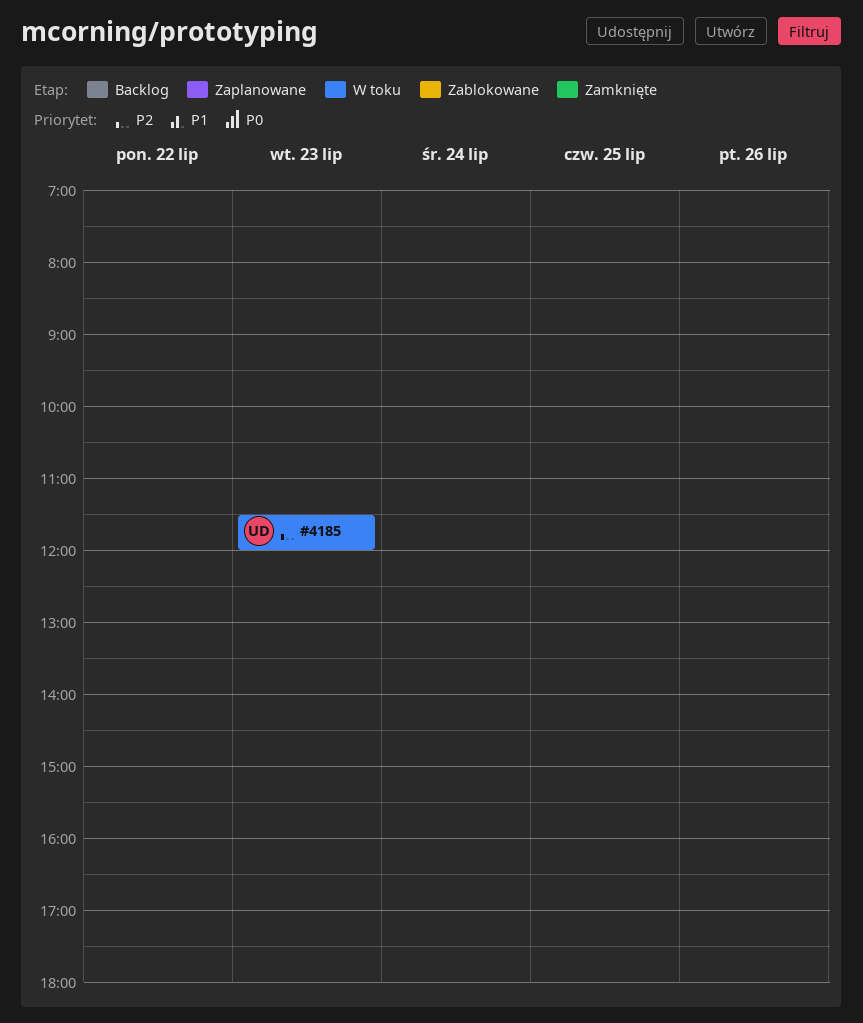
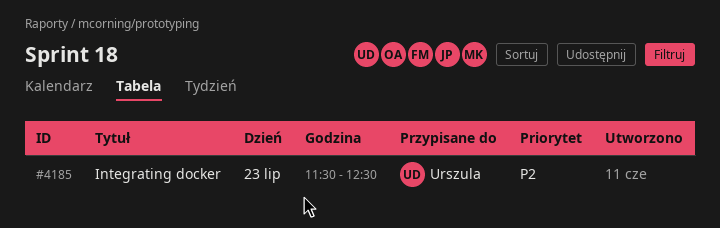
#4185, ends: 12:00 -> 12:30

